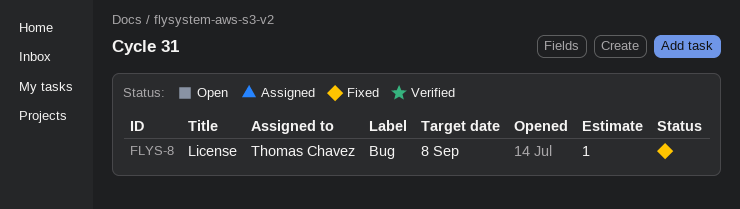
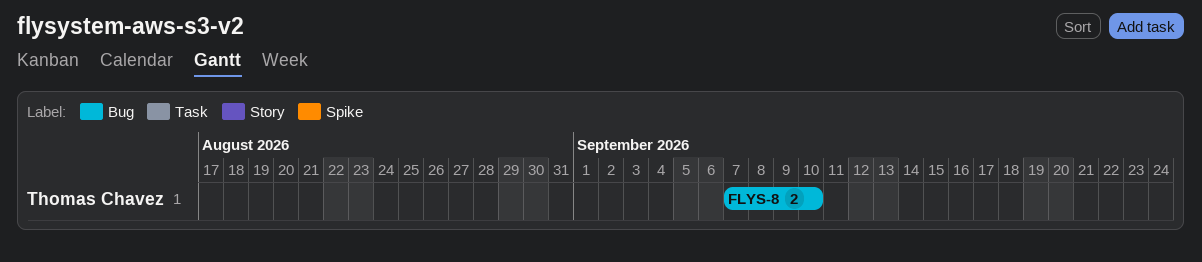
FLYS-8, estimate: 1 -> 2
FLYS-8, due: Sep 8 -> Sep 10

